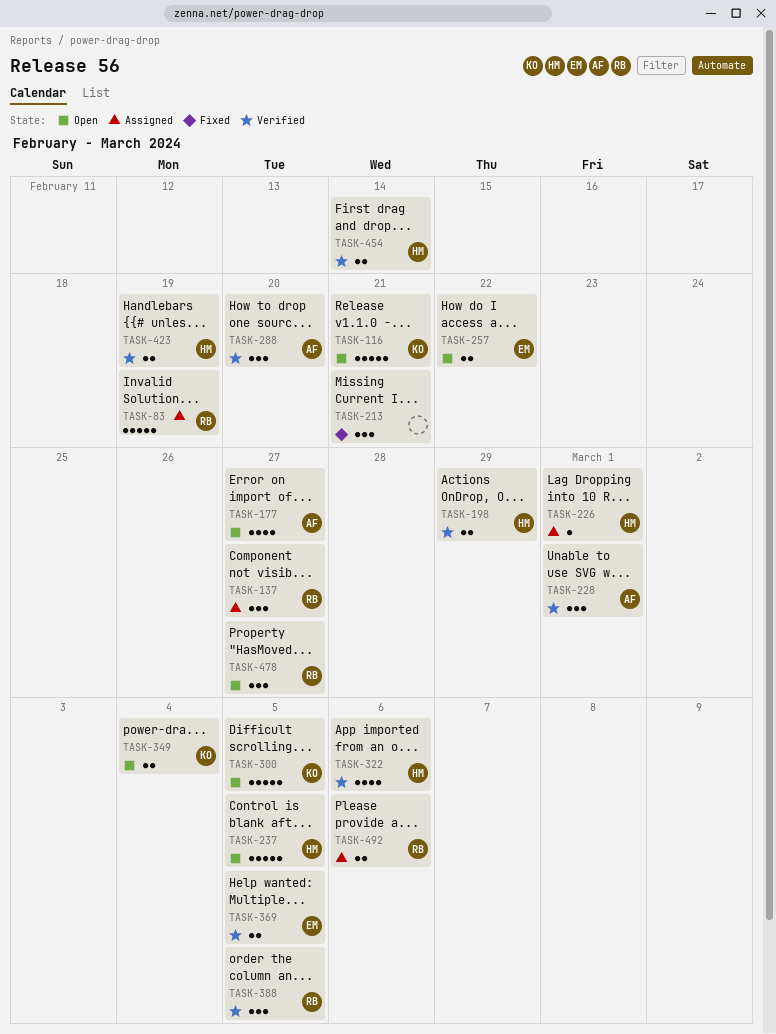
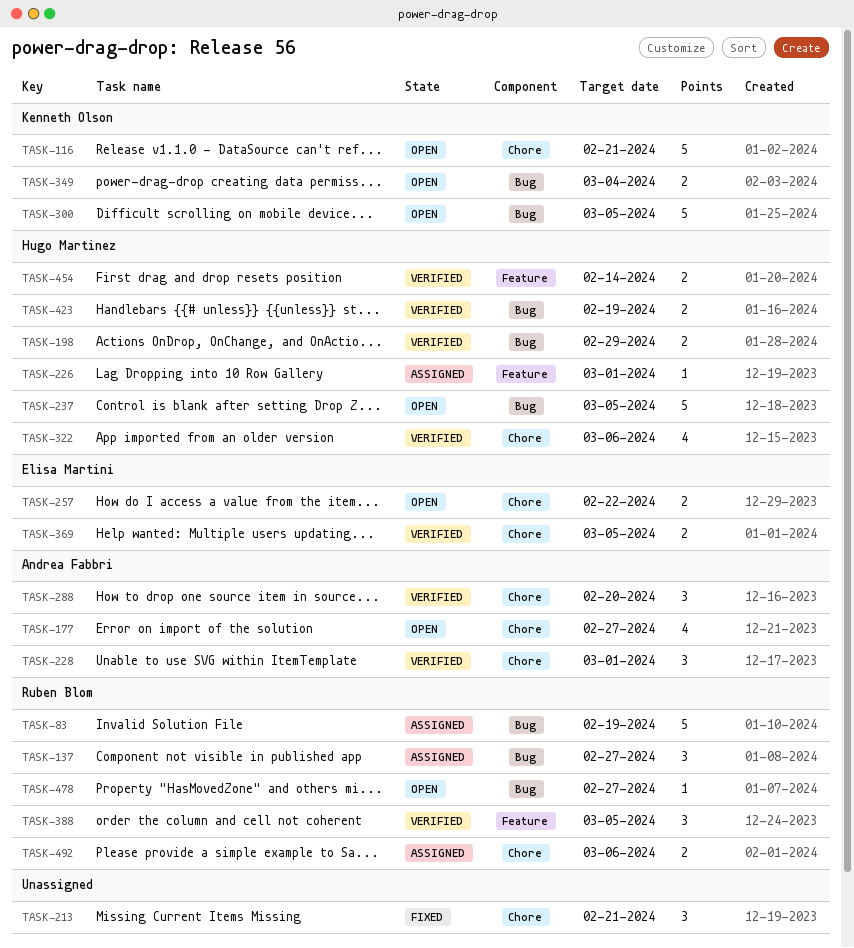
TASK-478, estimate: 3 -> 1

